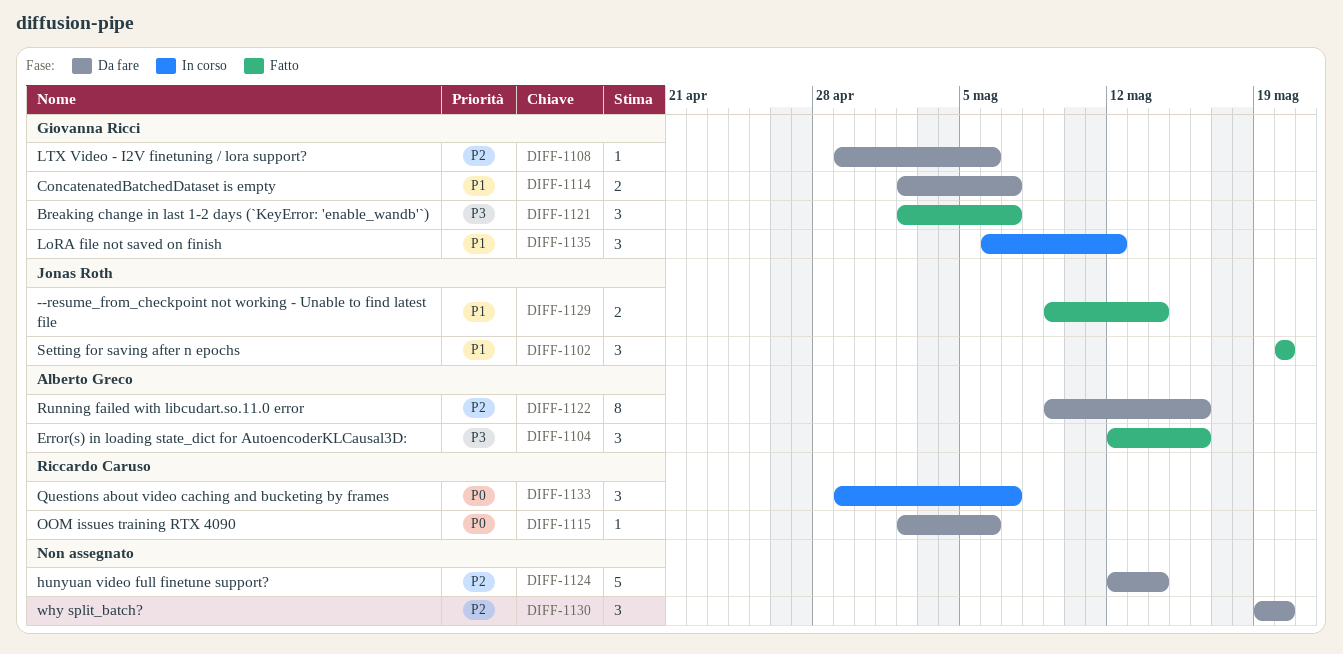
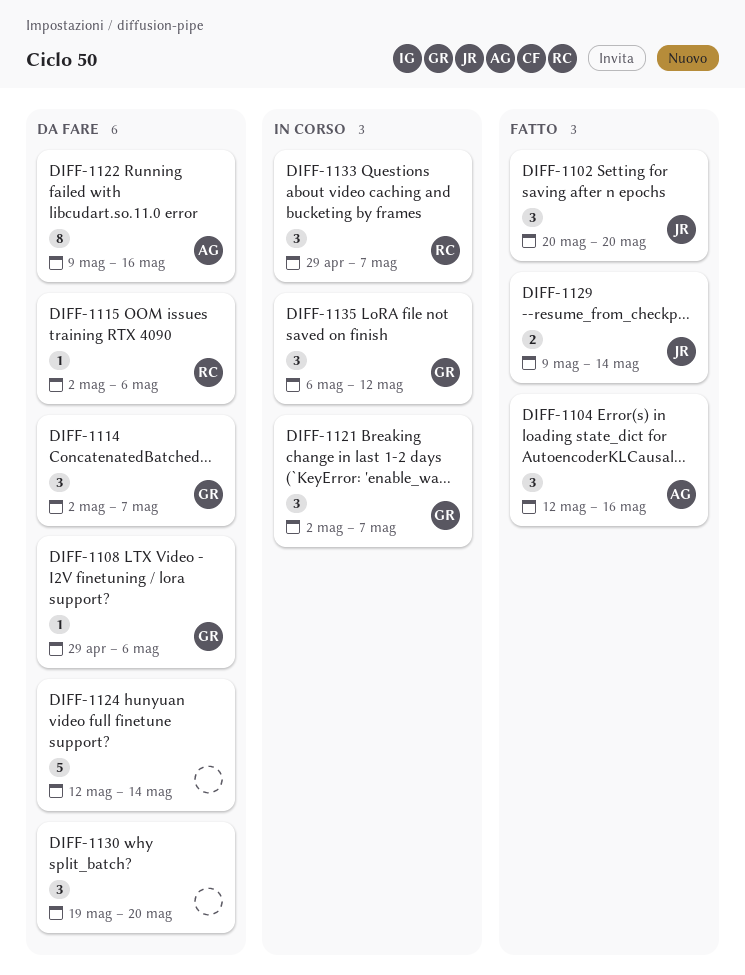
DIFF-1114, estimate: 2 -> 3
DIFF-1121, status: Fatto -> In corso

